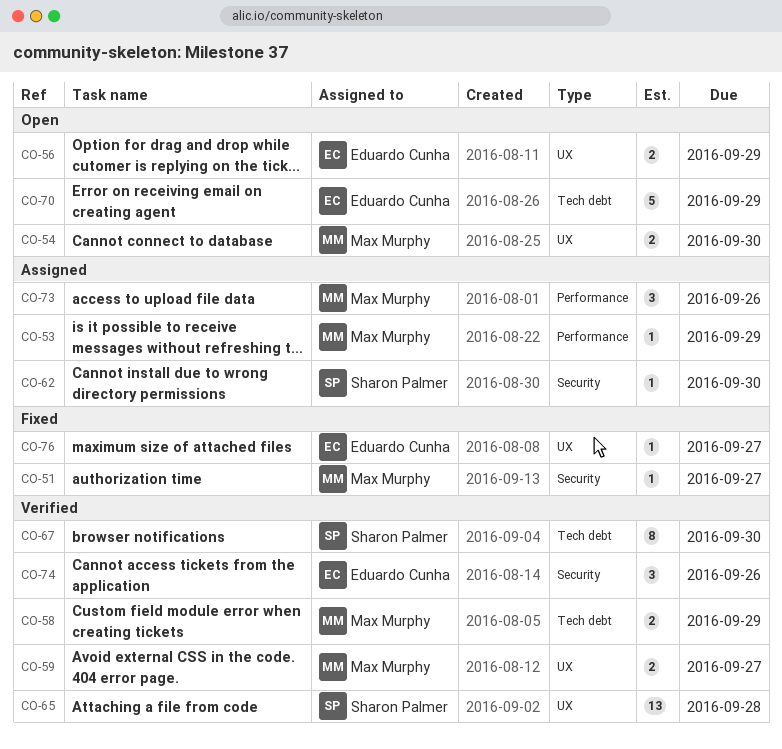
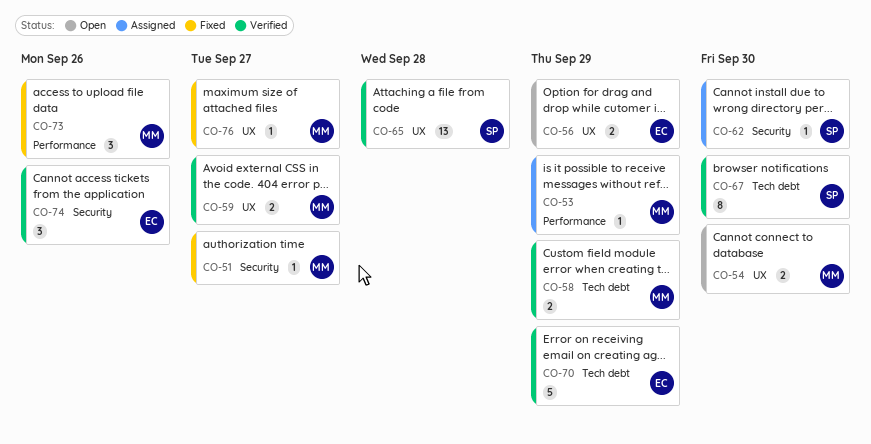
CO-70, status: Open -> Verified
CO-73, status: Assigned -> Fixed
CO-76, owner: Eduardo Cunha -> Max Murphy

